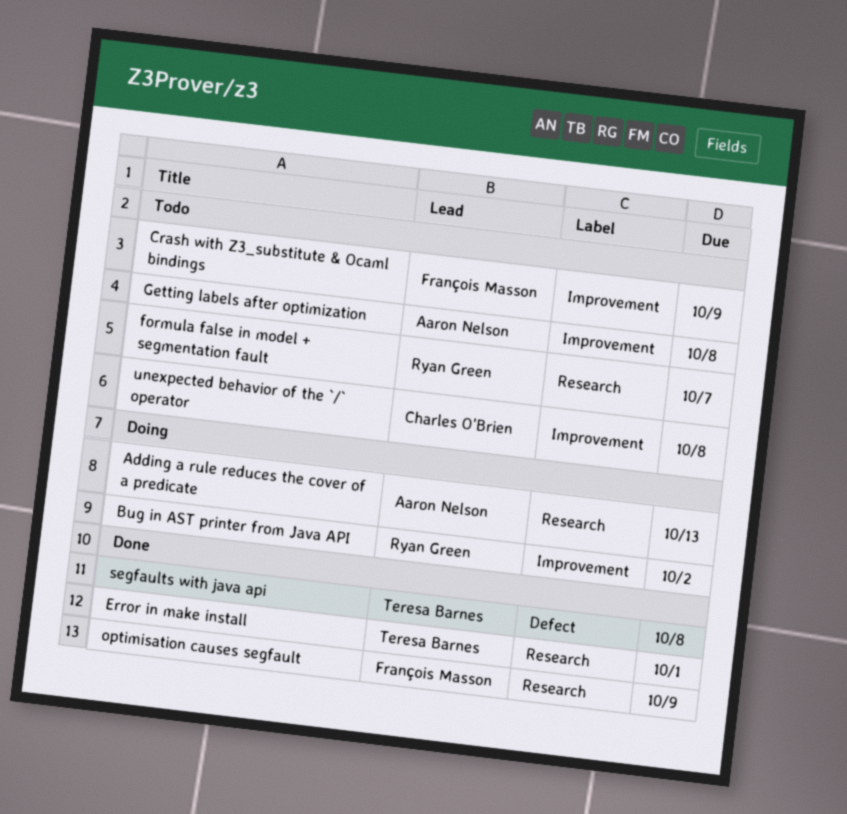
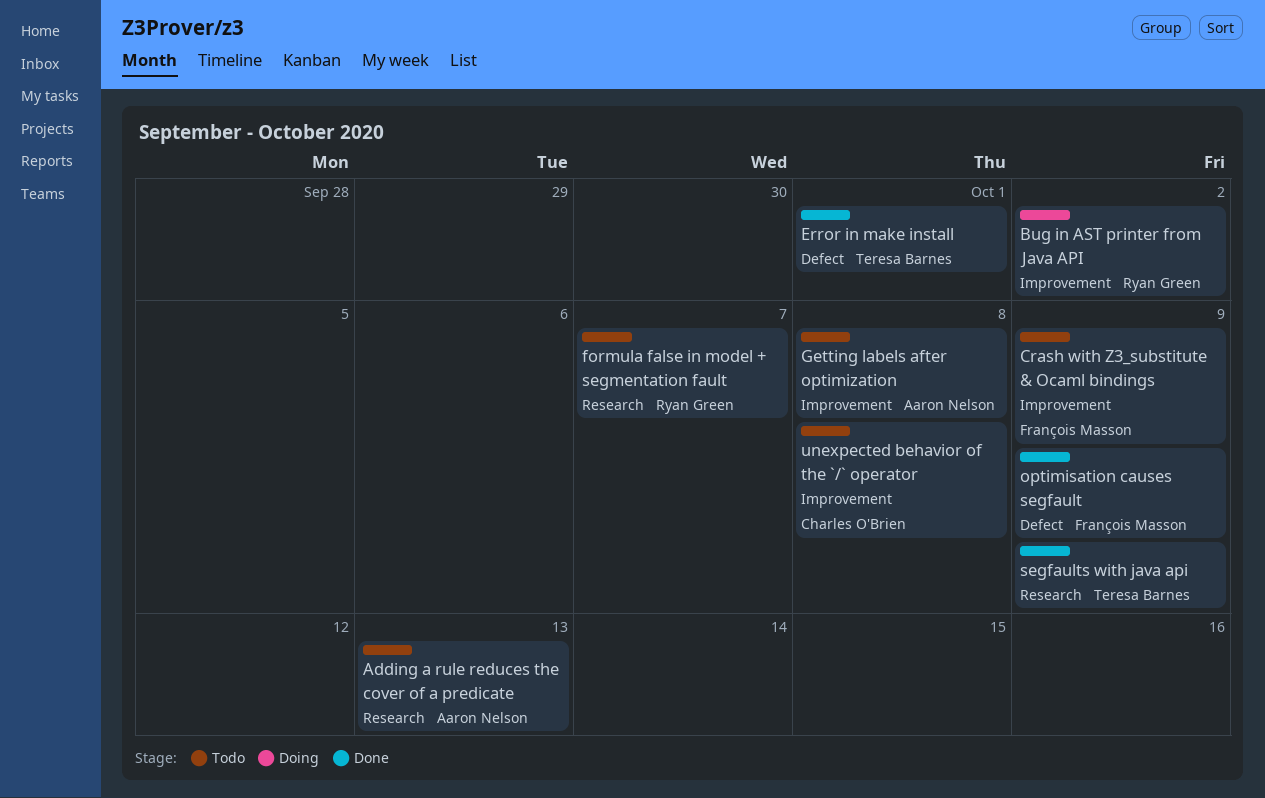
Adding a rule reduces the cover of a predicate, status: Doing -> Todo
Error in make install, label: Research -> Defect
optimisation causes segfault, label: Research -> Defect
segfaults with java api, label: Defect -> Research
segfaults with java api, due: Oct 8 -> Oct 9

